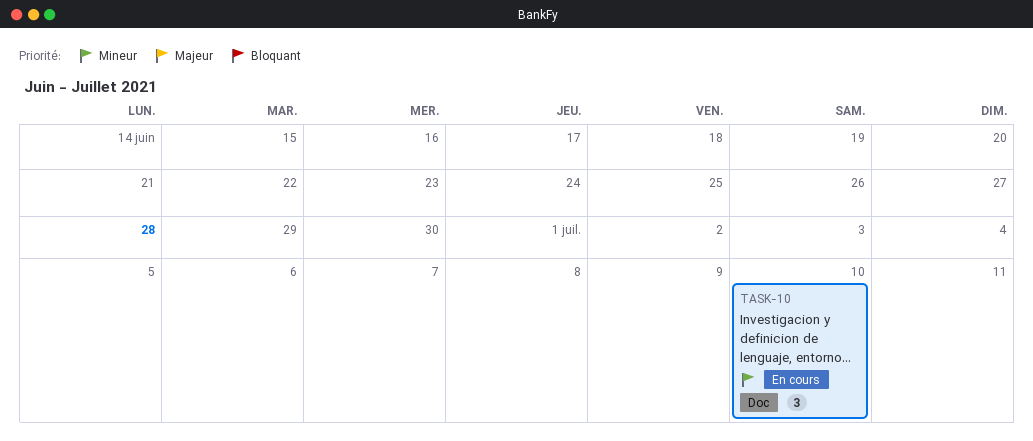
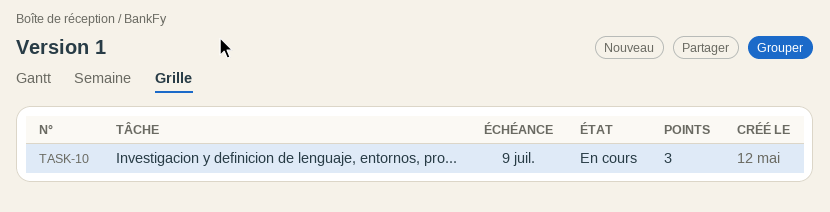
TASK-10, due: Jul 10 -> Jul 9

